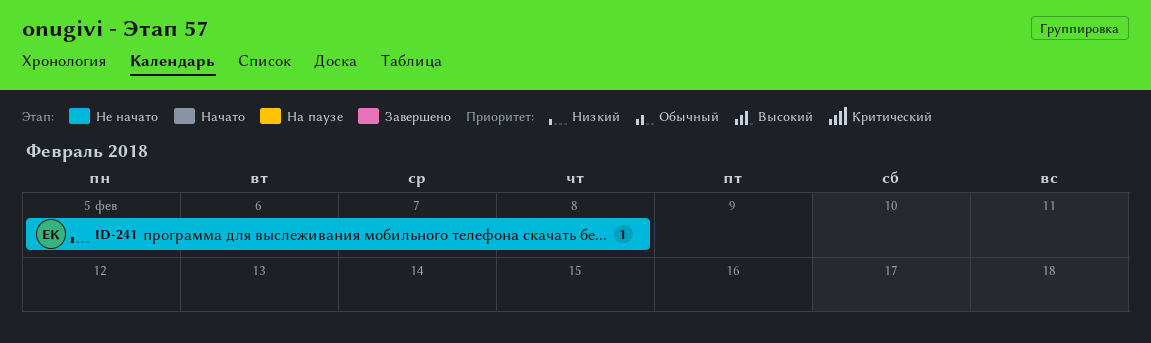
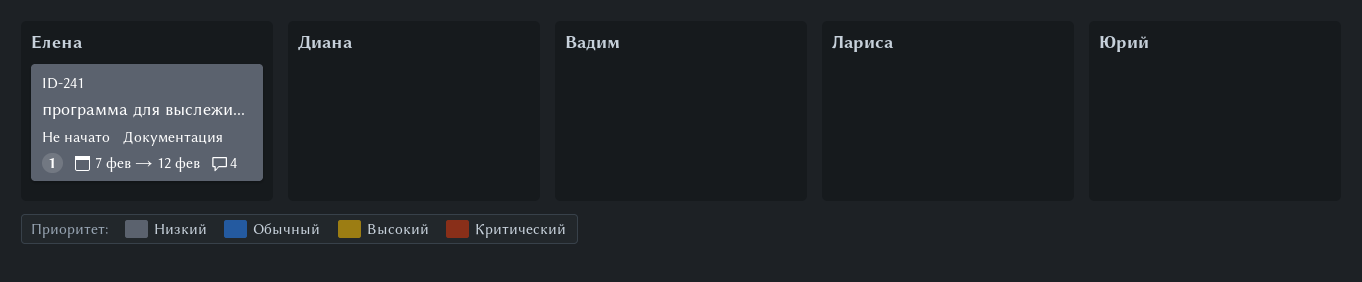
ID-241, start: Feb 5 -> Feb 7
ID-241, due: Feb 8 -> Feb 12

